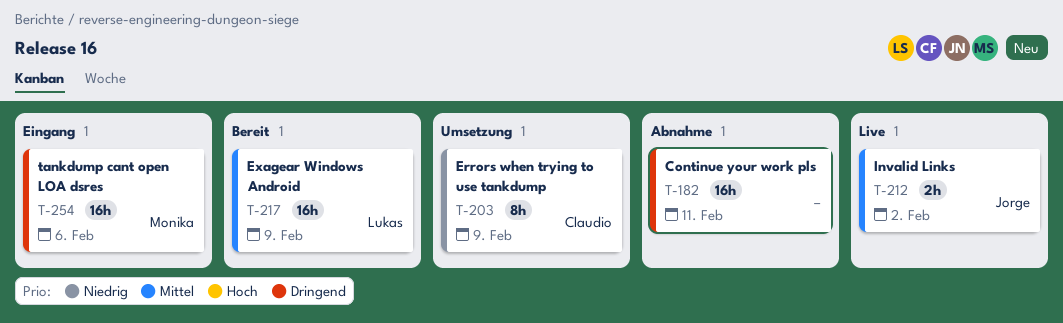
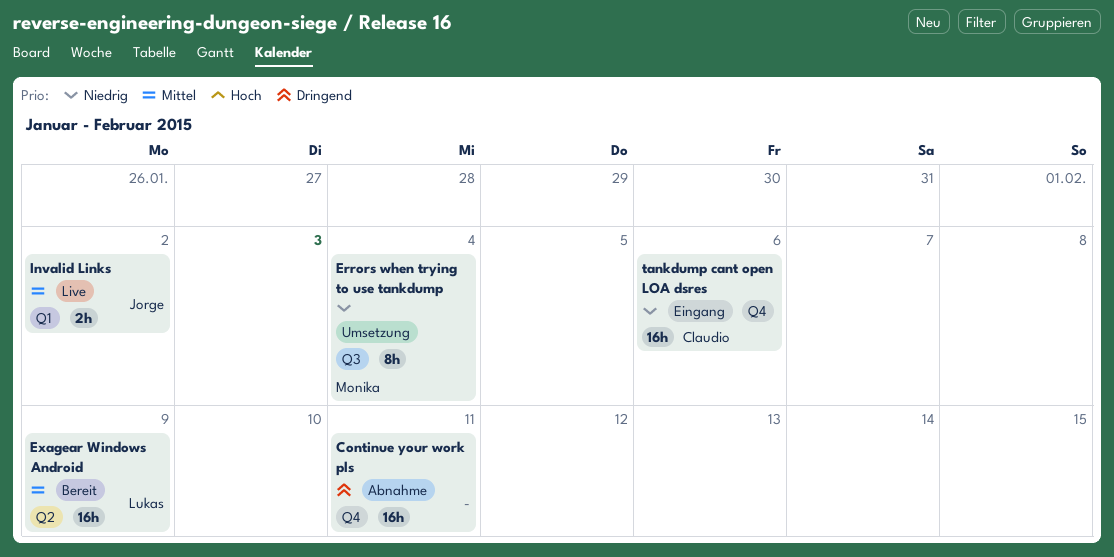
Errors when trying to use tankdump, owner: Claudio -> Monika
Errors when trying to use tankdump, due: Feb 9 -> Feb 4
tankdump cant open LOA dsres, owner: Monika -> Claudio
tankdump cant open LOA dsres, priority: Dringend -> Niedrig

